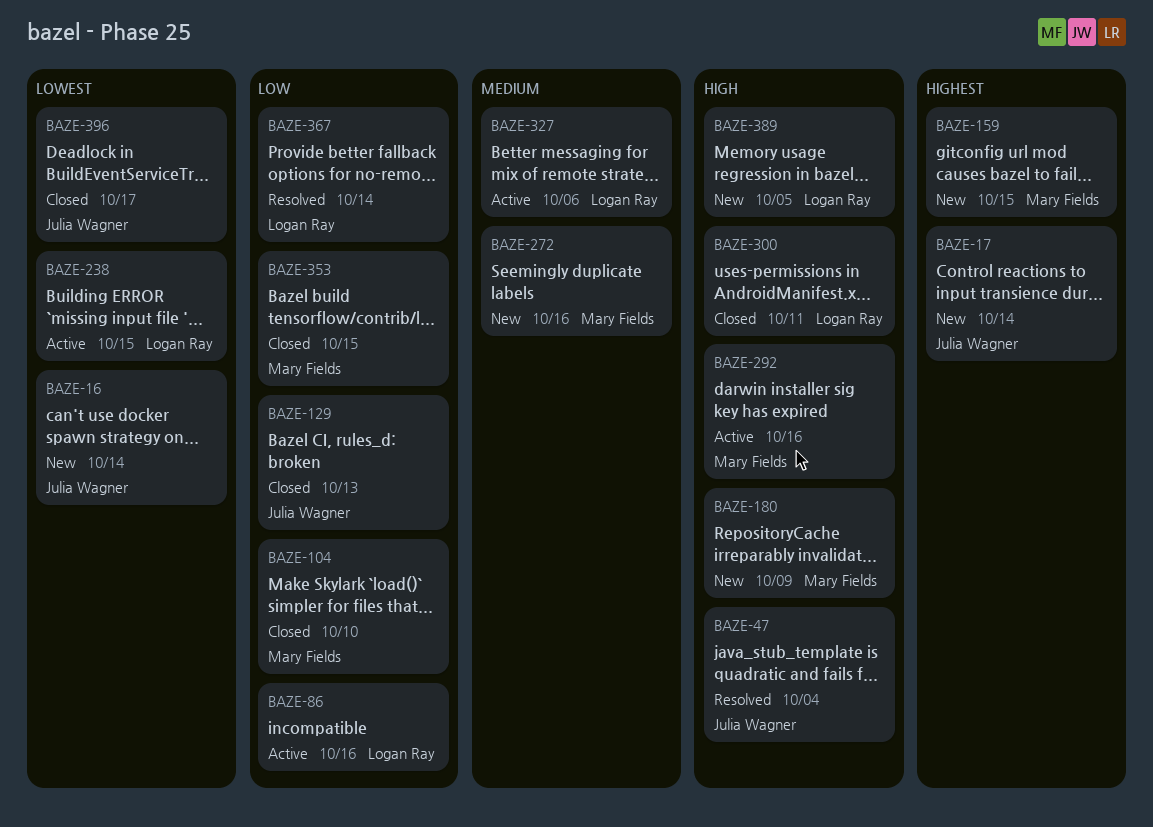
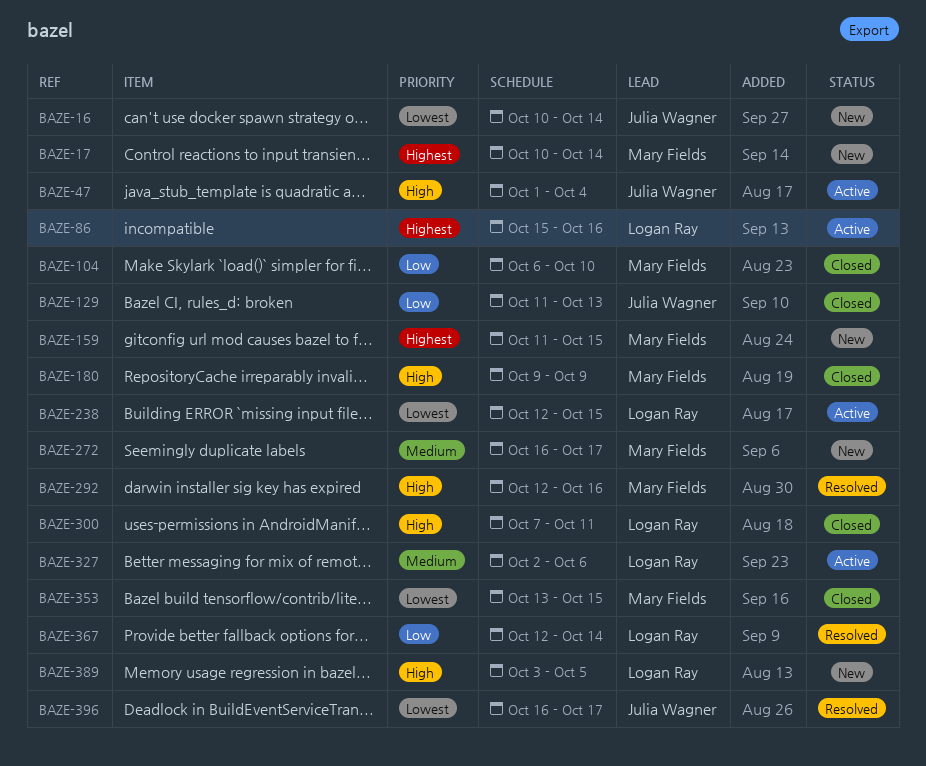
BAZE-17, owner: Julia Wagner -> Mary Fields
BAZE-47, status: Resolved -> Active
BAZE-86, priority: Low -> Highest
BAZE-180, status: New -> Closed
BAZE-272, due: Oct 16 -> Oct 17
BAZE-292, status: Active -> Resolved
BAZE-353, priority: Low -> Lowest
BAZE-396, status: Closed -> Resolved

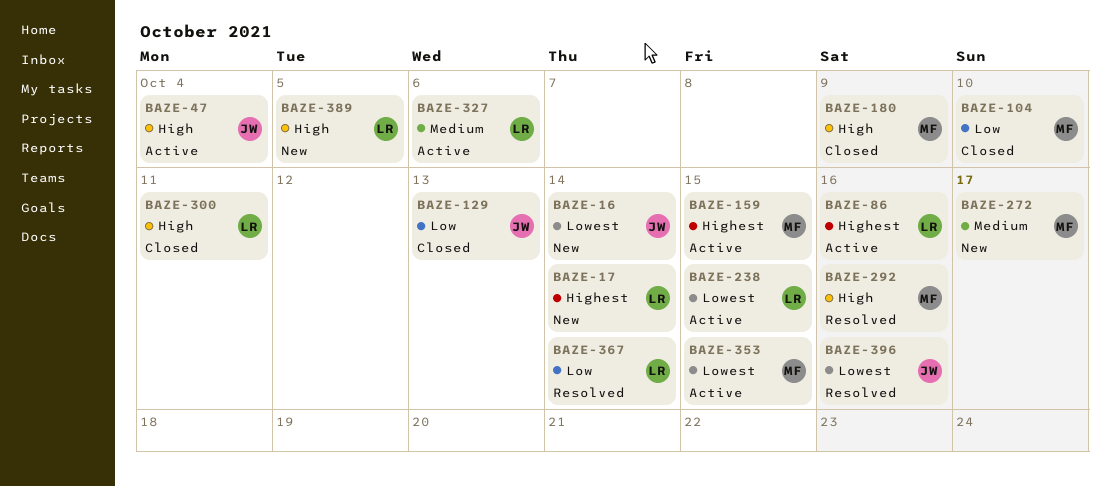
BAZE-17, owner: Mary Fields -> Logan Ray
BAZE-159, status: New -> Active
BAZE-353, status: Closed -> Active
BAZE-396, due: Oct 17 -> Oct 16

